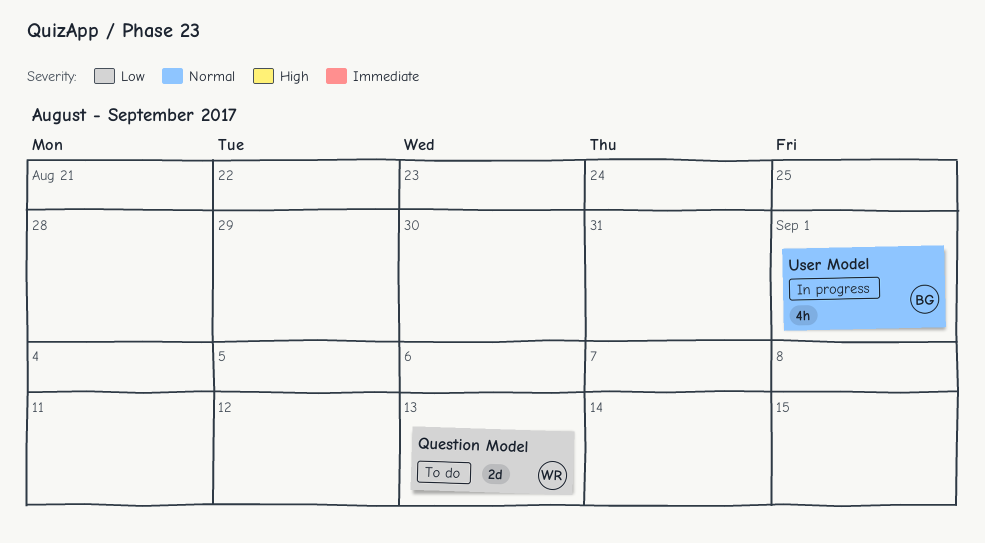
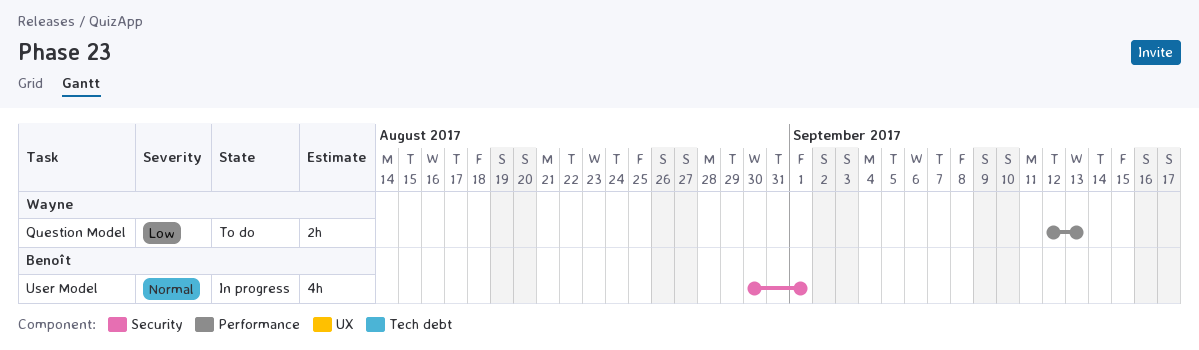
Question Model, estimate: 2d -> 2h

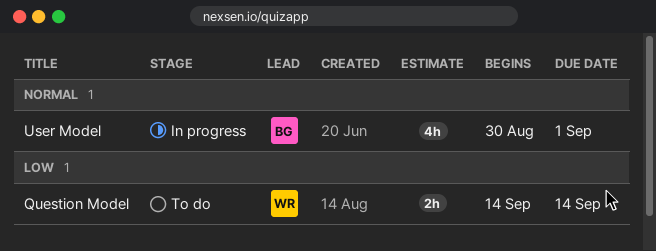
Question Model, start: Sep 12 -> Sep 14
Question Model, due: Sep 13 -> Sep 14

